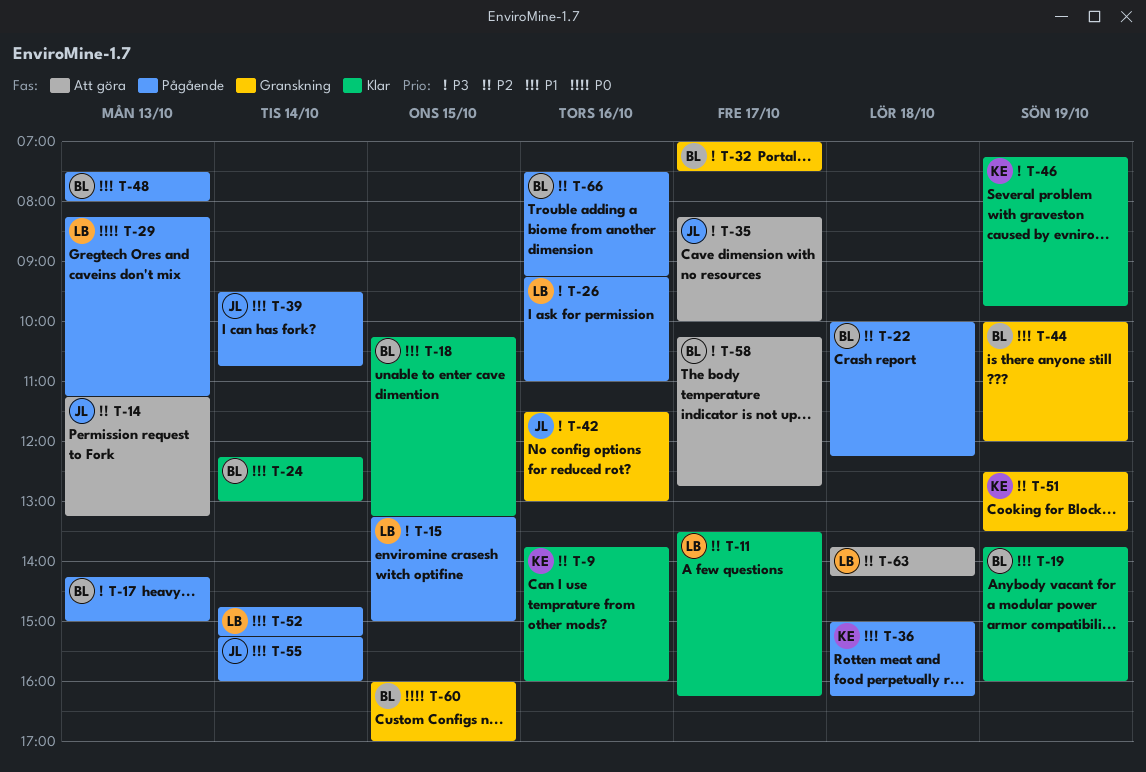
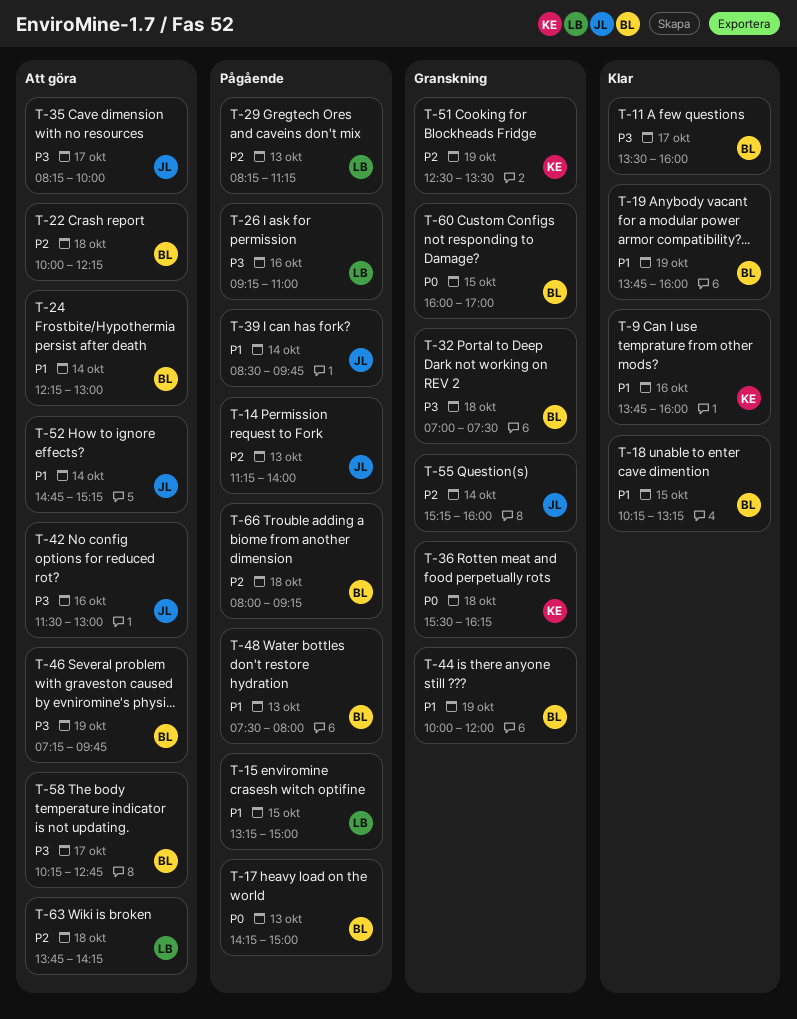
T-9, priority: P2 -> P1
T-11, owner: LB -> BL
T-11, priority: P2 -> P3
T-11, ends: 16:15 -> 16:00
T-14, status: Att göra -> Pågående
T-14, ends: 13:15 -> 14:00
T-15, priority: P3 -> P1
T-17, priority: P3 -> P0
T-22, status: Pågående -> Att göra
T-24, status: Klar -> Att göra
T-29, priority: P0 -> P2
T-32, day: Oct 17 -> Oct 18
T-36, status: Pågående -> Granskning
T-36, priority: P1 -> P0
T-36, begins: 15:00 -> 15:30
T-39, begins: 09:30 -> 08:30
T-39, ends: 10:45 -> 09:45
T-42, status: Granskning -> Att göra
T-46, status: Klar -> Att göra
T-46, owner: KE -> BL
T-52, status: Pågående -> Att göra
T-52, owner: LB -> JL
T-55, status: Pågående -> Granskning
T-55, priority: P1 -> P2
T-66, day: Oct 16 -> Oct 18
T-66, begins: 07:30 -> 08:00

